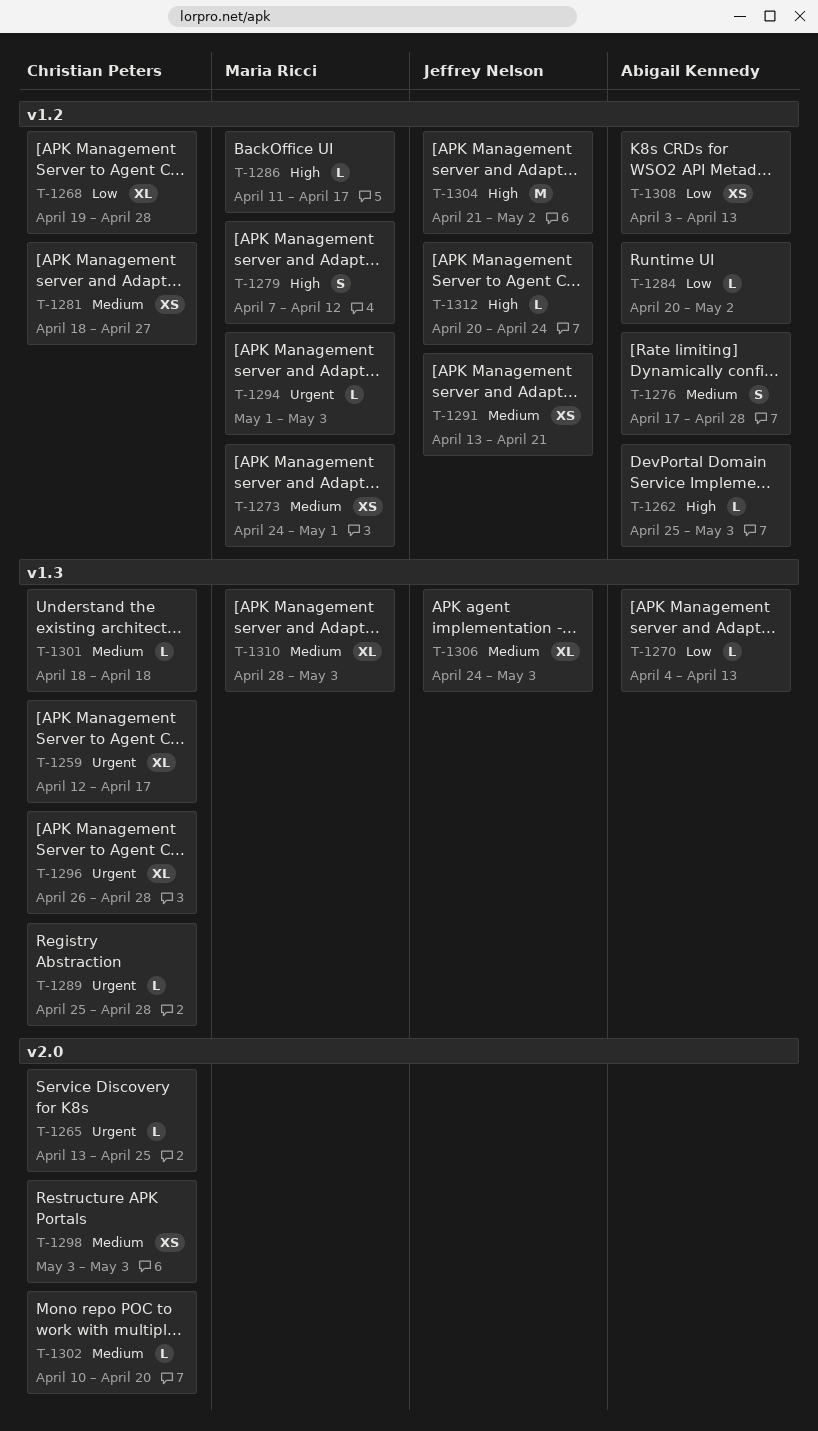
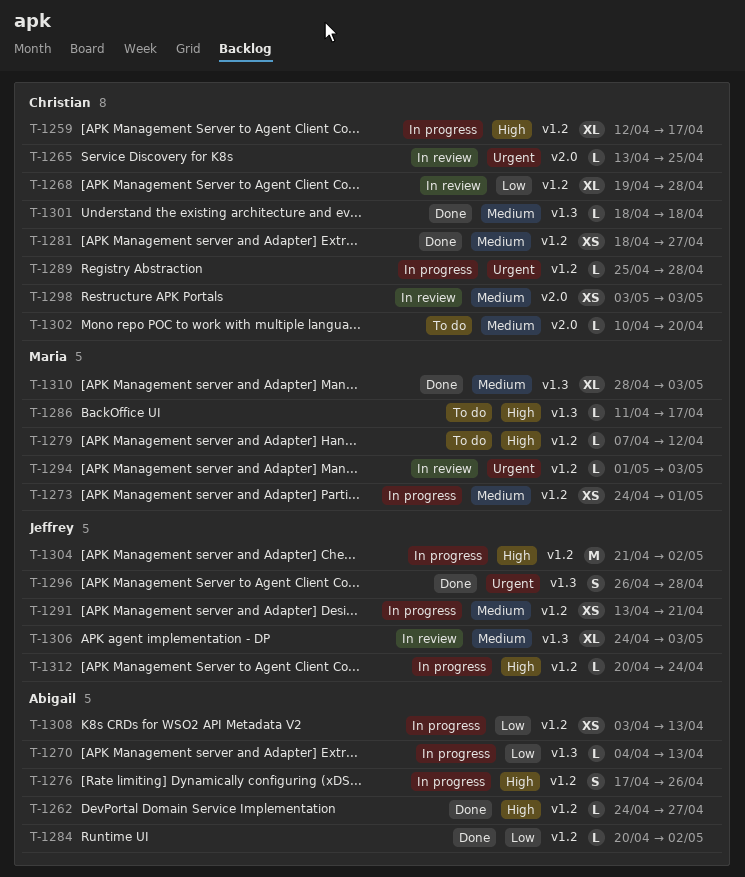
T-1259, priority: Urgent -> High
T-1259, label: v1.3 -> v1.2
T-1262, start: Apr 25 -> Apr 24
T-1262, due: May 3 -> Apr 27
T-1276, priority: Medium -> High
T-1276, due: Apr 28 -> Apr 26
T-1279, estimate: S -> L
T-1286, label: v1.2 -> v1.3
T-1289, label: v1.3 -> v1.2
T-1296, owner: Christian Peters -> Jeffrey Nelson
T-1296, estimate: XL -> S

